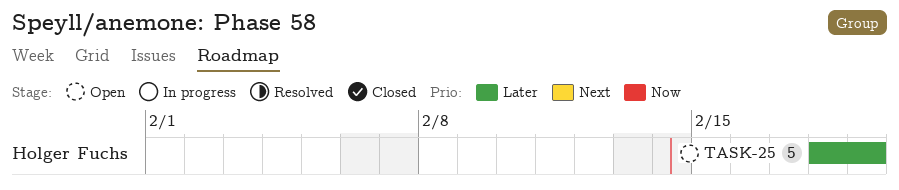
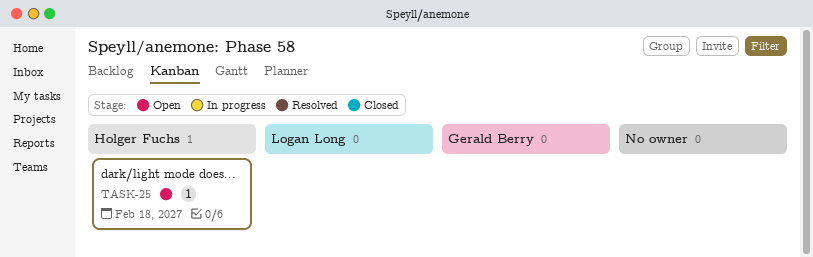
TASK-25, estimate: 5 -> 1
TASK-25, due: Feb 19 -> Feb 18

